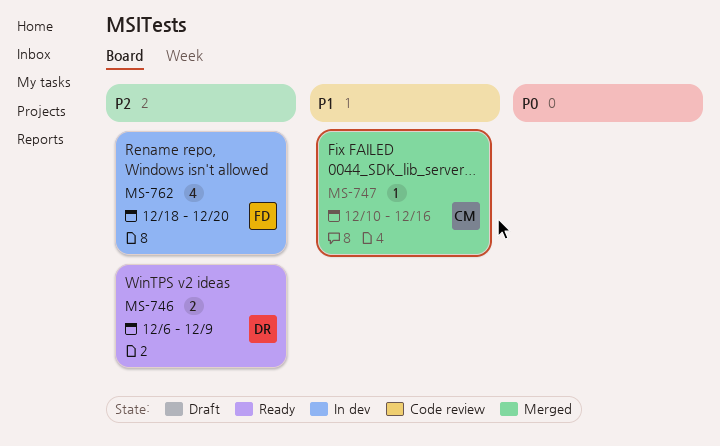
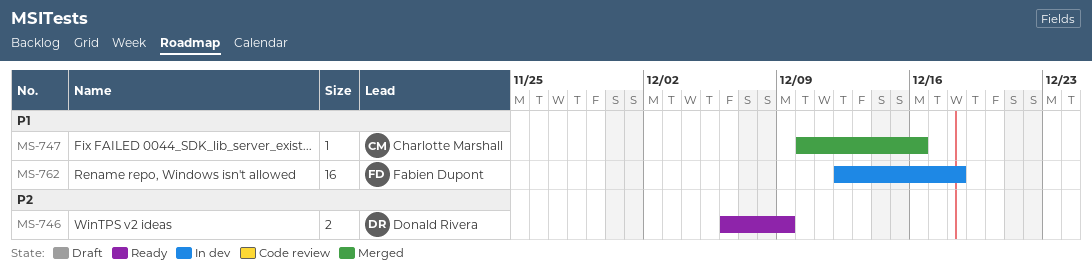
MS-762, priority: P2 -> P1
MS-762, estimate: 4 -> 16
MS-762, start: Dec 18 -> Dec 12
MS-762, due: Dec 20 -> Dec 18

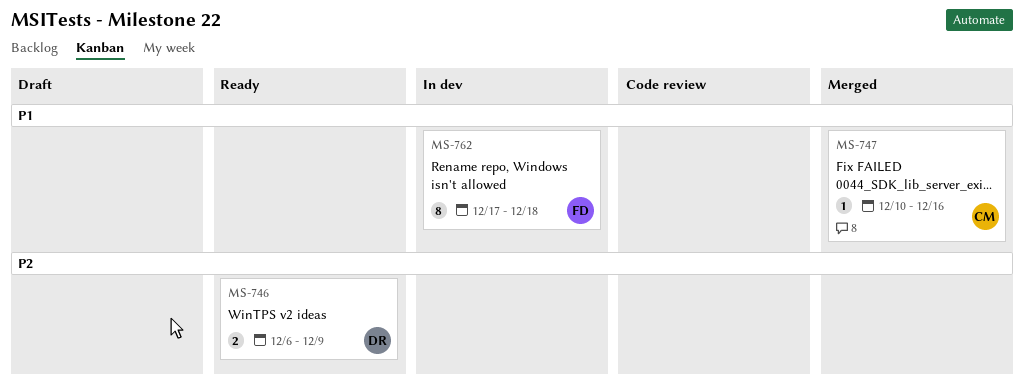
MS-762, estimate: 16 -> 8
MS-762, start: Dec 12 -> Dec 17

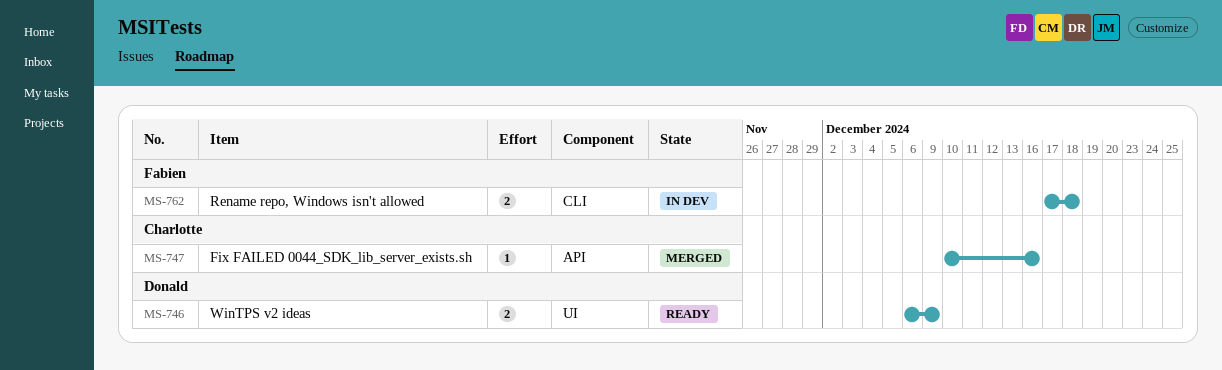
MS-762, estimate: 8 -> 2

